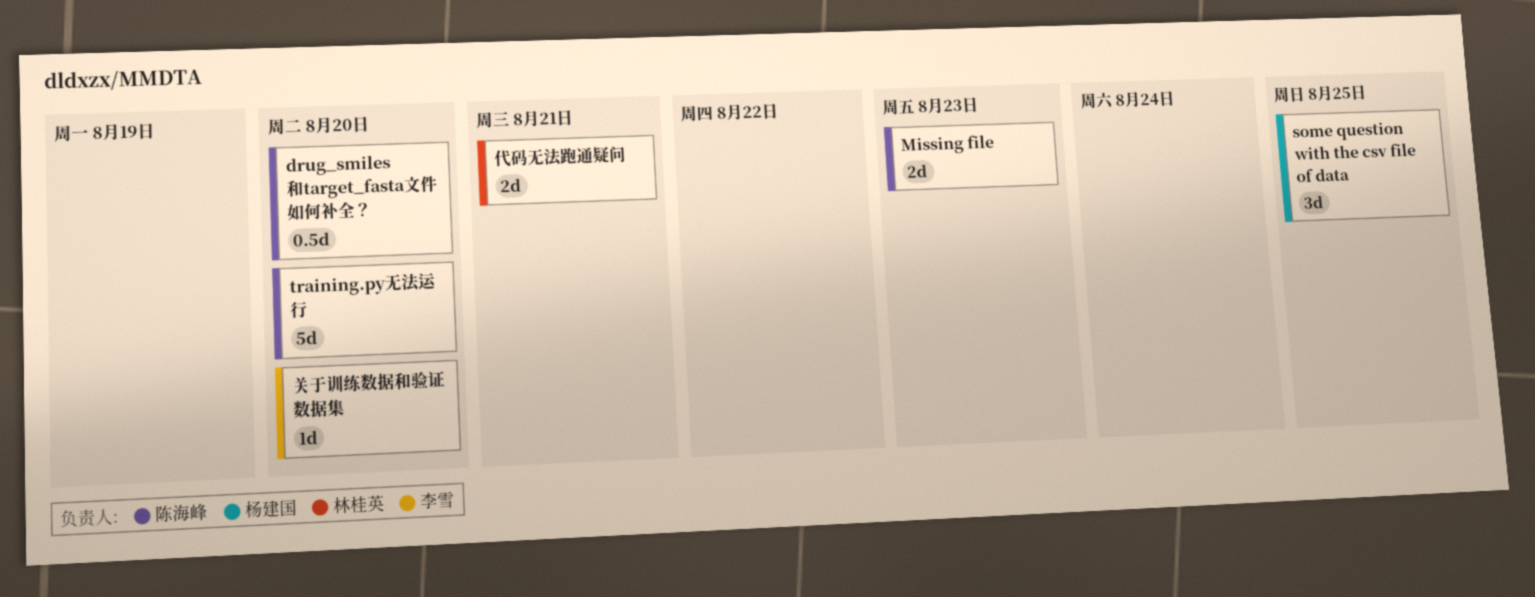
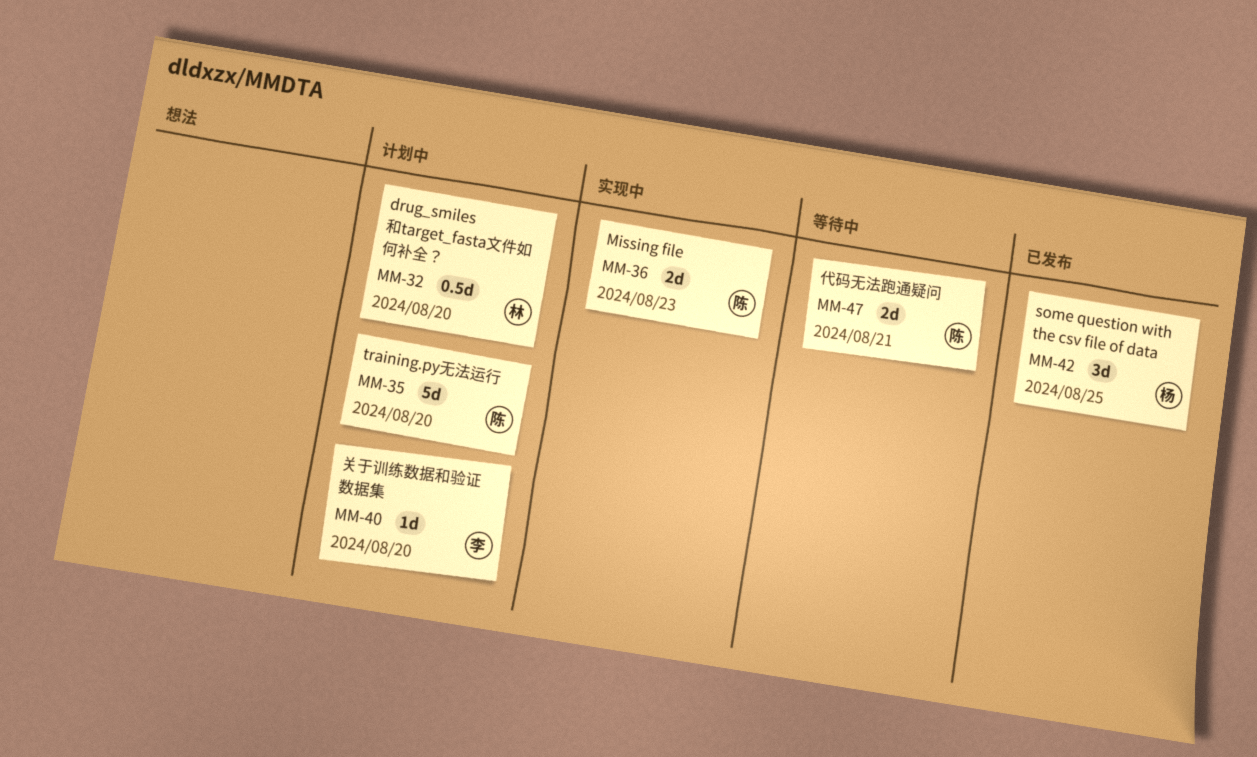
drug_smiles和target_fasta文件如何补全？, owner: 陈海峰 -> 林桂英
代码无法跑通疑问, owner: 林桂英 -> 陈海峰

